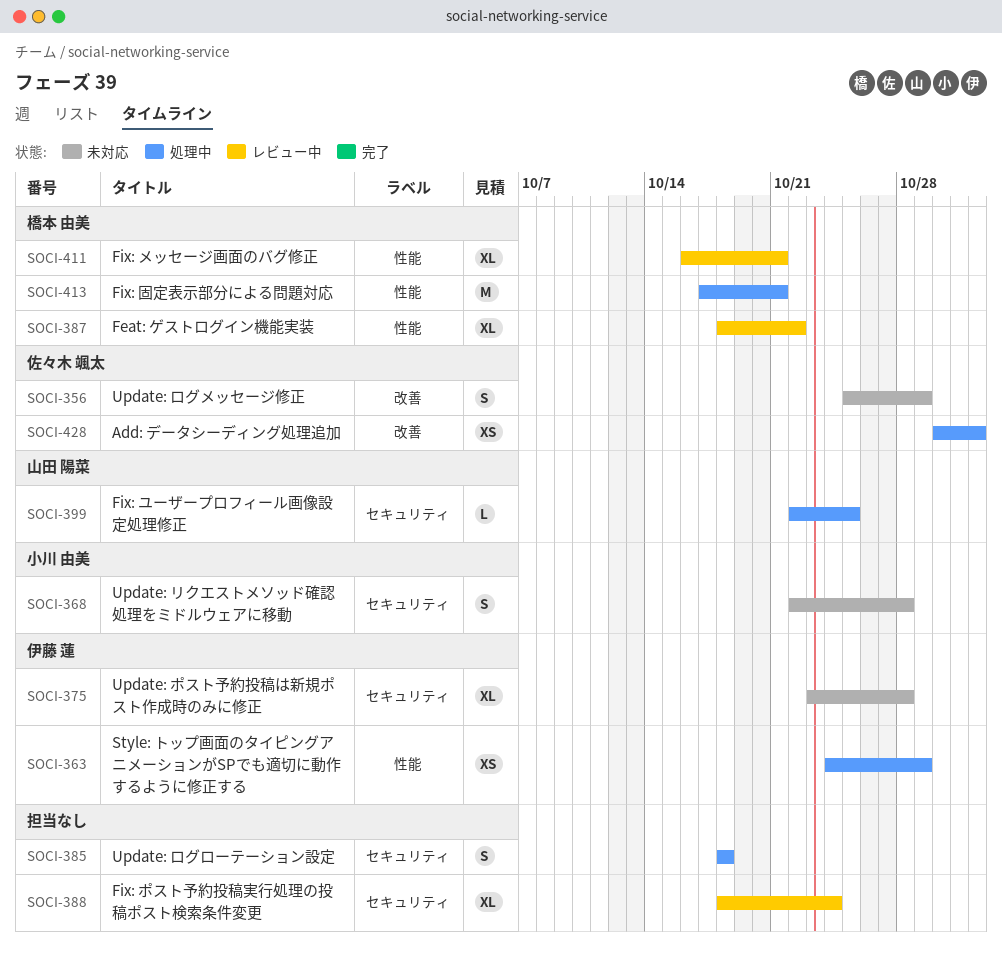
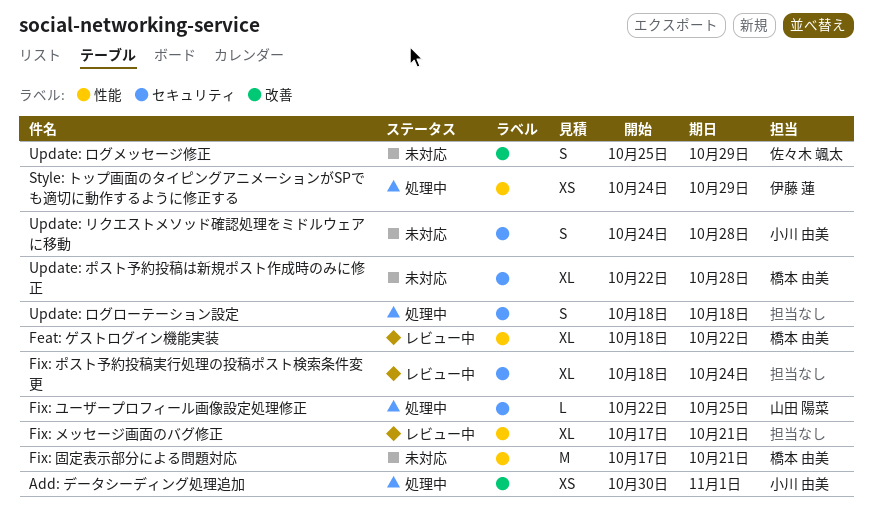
Add: データシーディング処理追加, owner: 佐々木 颯太 -> 小川 由美
Fix: メッセージ画面のバグ修正, owner: 橋本 由美 -> none
Fix: メッセージ画面のバグ修正, start: Oct 16 -> Oct 17
Fix: 固定表示部分による問題対応, status: 処理中 -> 未対応
Update: ポスト予約投稿は新規ポスト作成時のみに修正, owner: 伊藤 蓮 -> 橋本 由美
Update: ポスト予約投稿は新規ポスト作成時のみに修正, start: Oct 23 -> Oct 22
Update: リクエストメソッド確認処理をミドルウェアに移動, start: Oct 22 -> Oct 24

